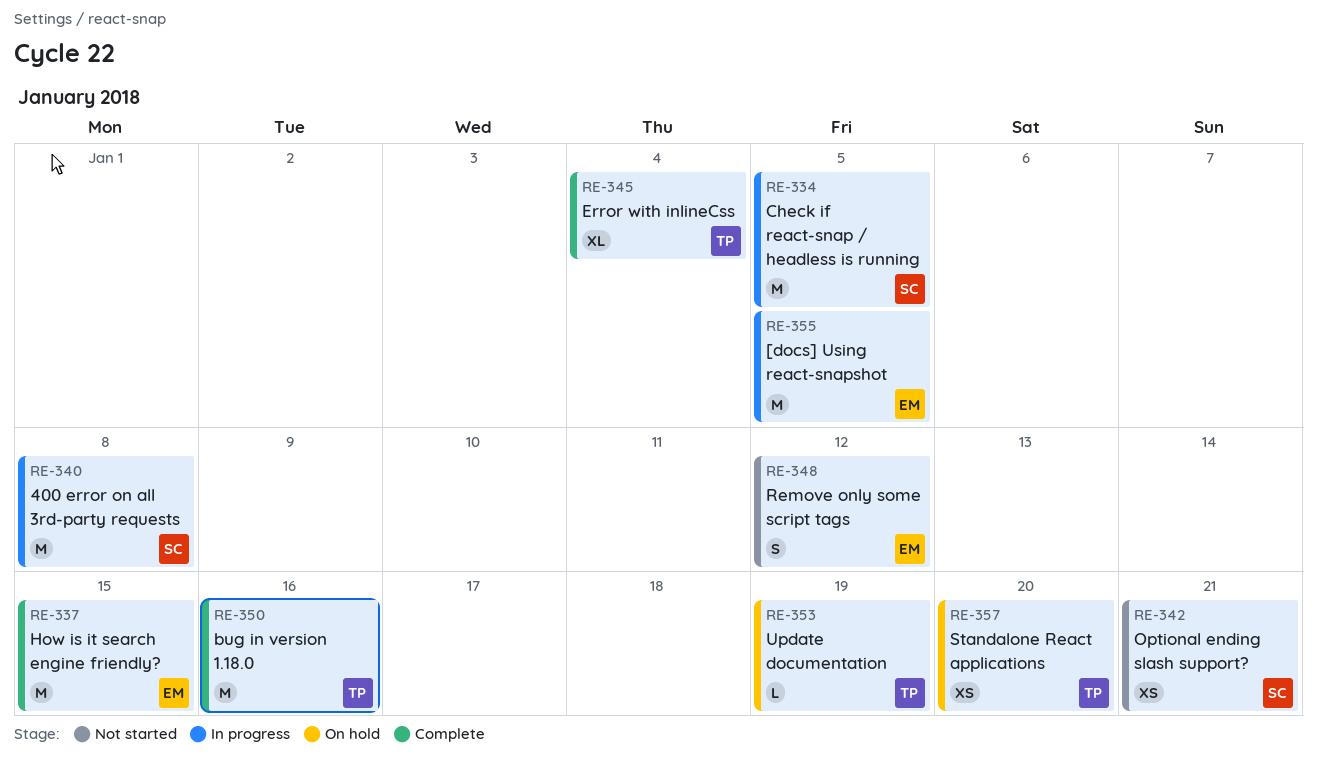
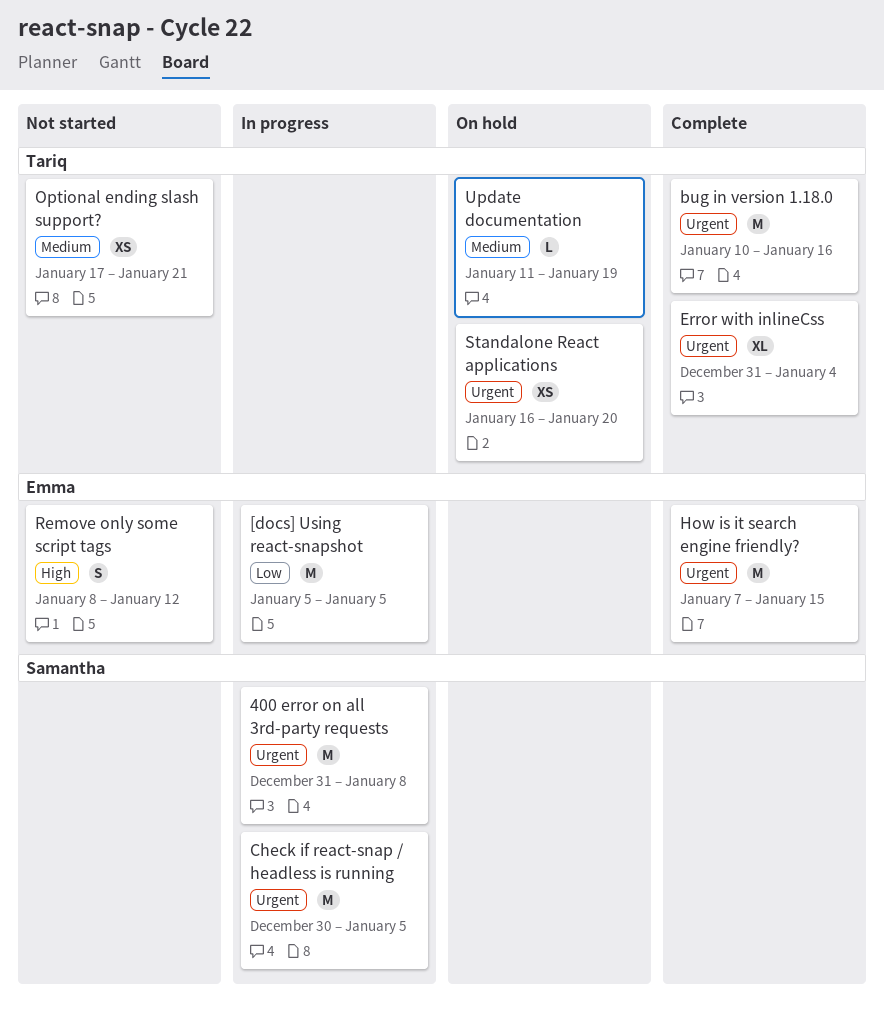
Optional ending slash support?, owner: Samantha -> Tariq

